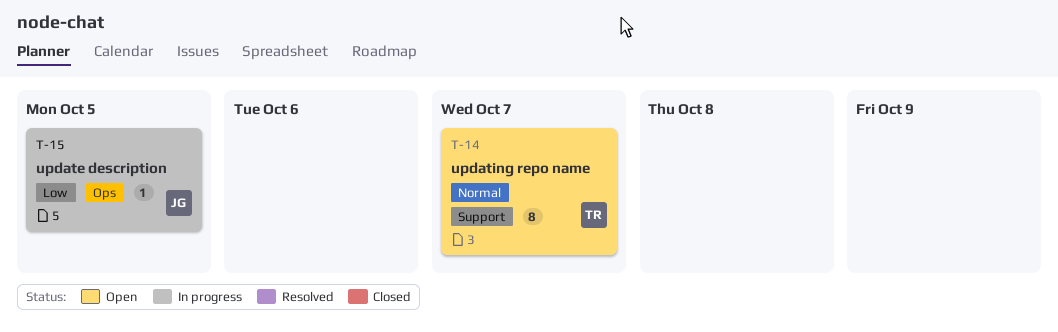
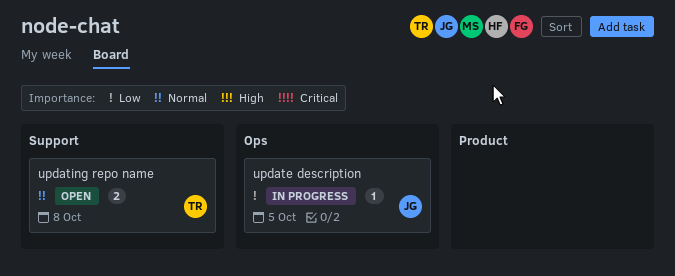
updating repo name, estimate: 8 -> 2
updating repo name, due: Oct 7 -> Oct 8

